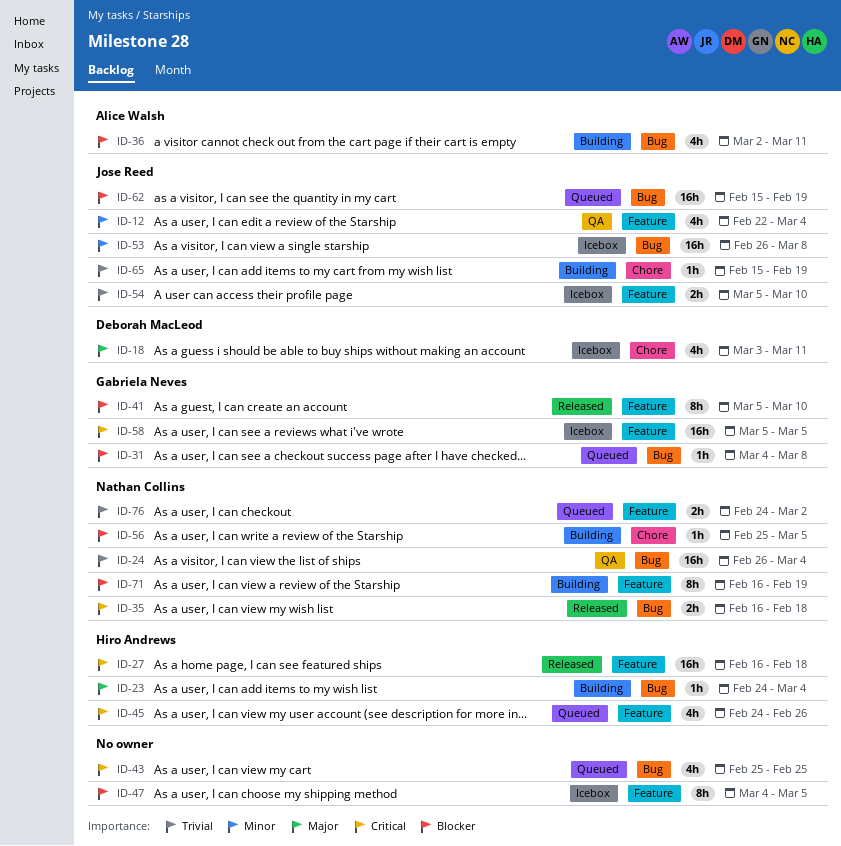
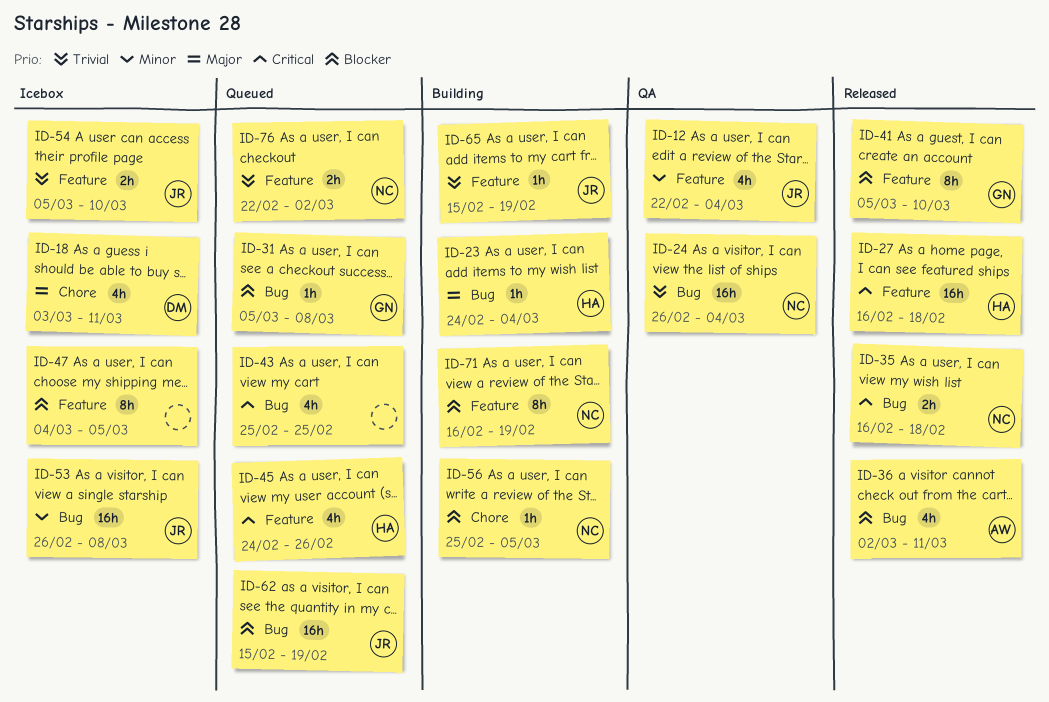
ID-31, start: Mar 4 -> Mar 5
ID-36, status: Building -> Released
ID-58: present -> none
ID-65, label: Chore -> Feature
ID-76, start: Feb 24 -> Feb 22

